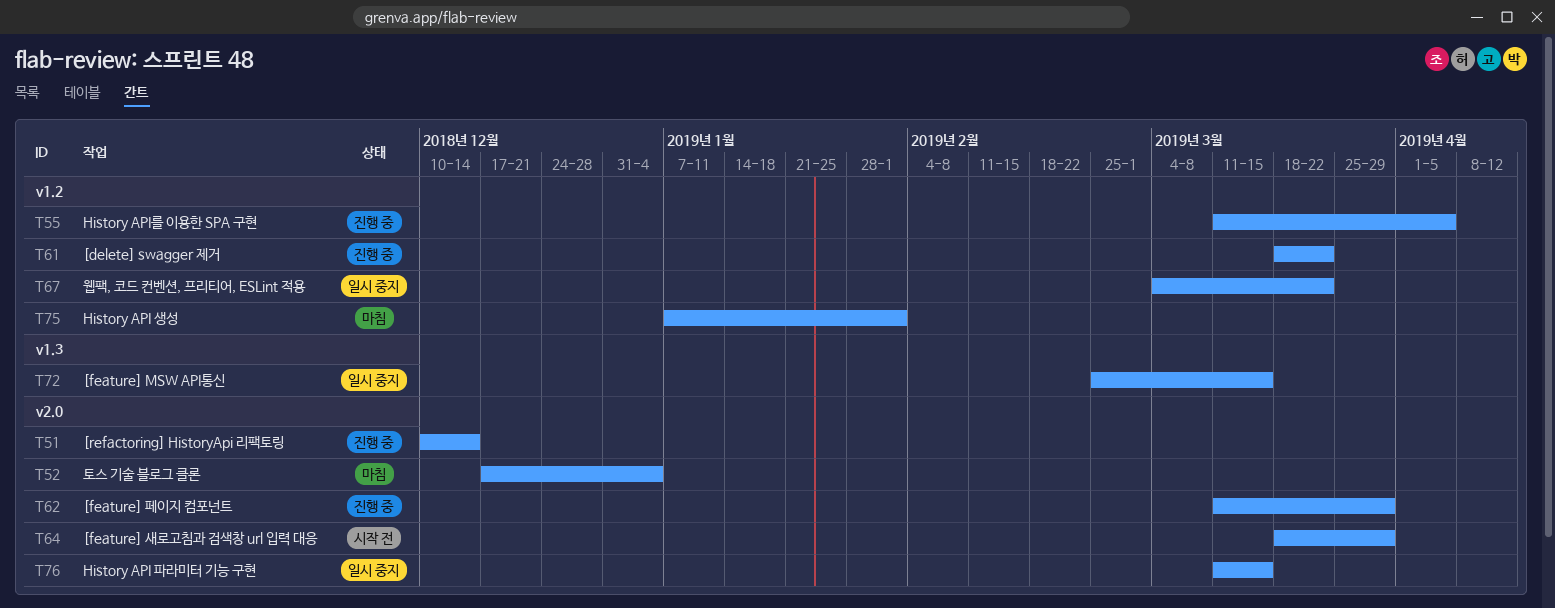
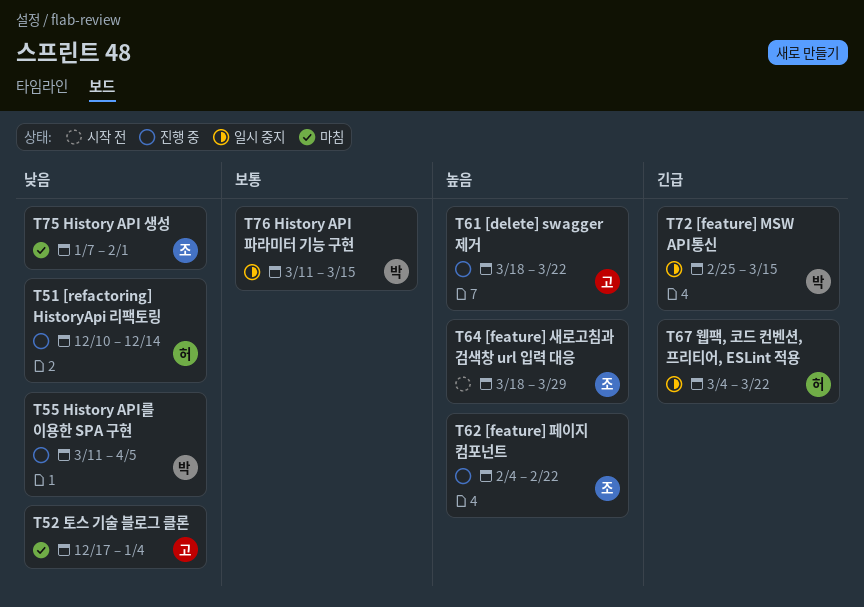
T62, start: Mar 11 -> Feb 4
T62, due: Mar 29 -> Feb 22

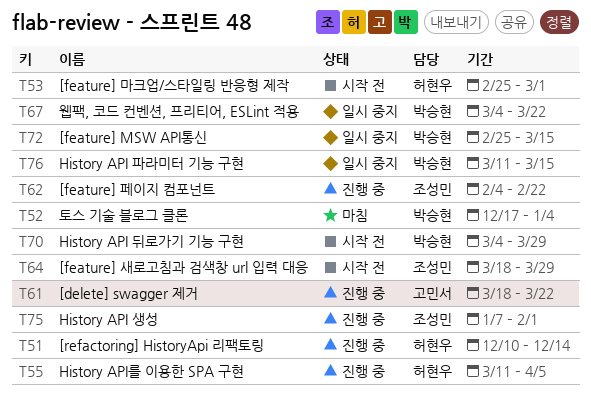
T52, owner: 고민서 -> 박승현
T53: none -> present
T55, owner: 박승현 -> 허현우
T67, owner: 허현우 -> 박승현
T70: none -> present
T75, status: 마침 -> 진행 중

